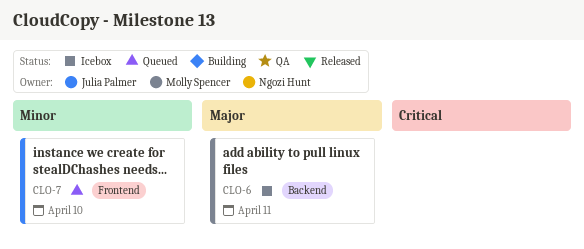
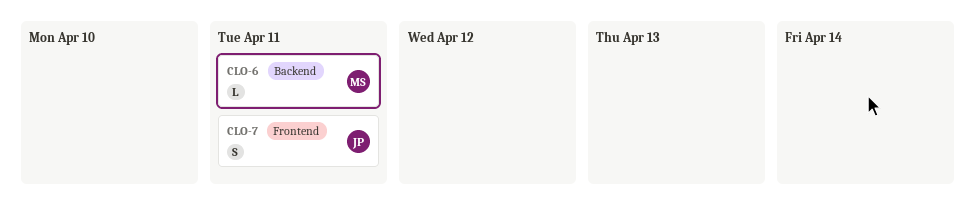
CLO-7, due: Apr 10 -> Apr 11

